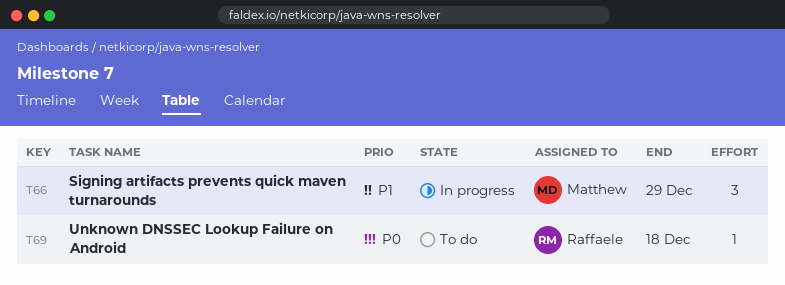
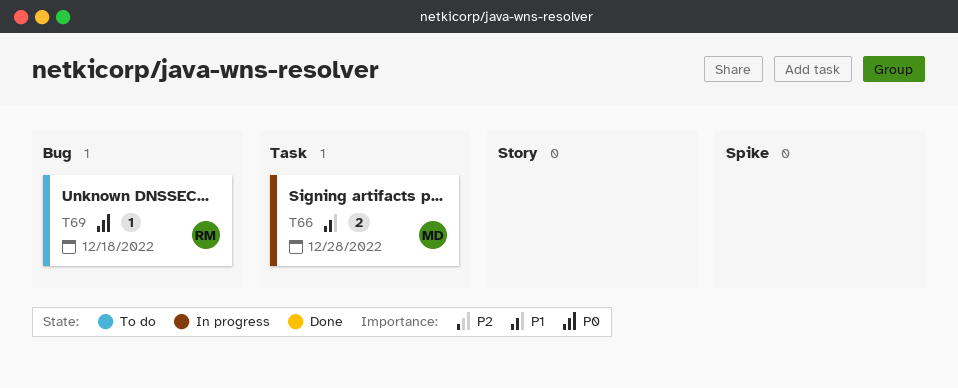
T66, estimate: 3 -> 2
T66, due: Dec 29 -> Dec 28

